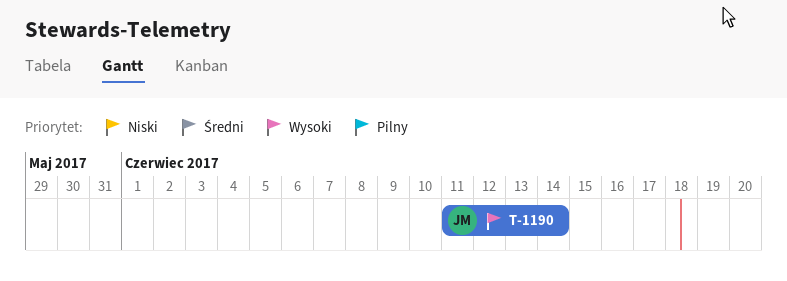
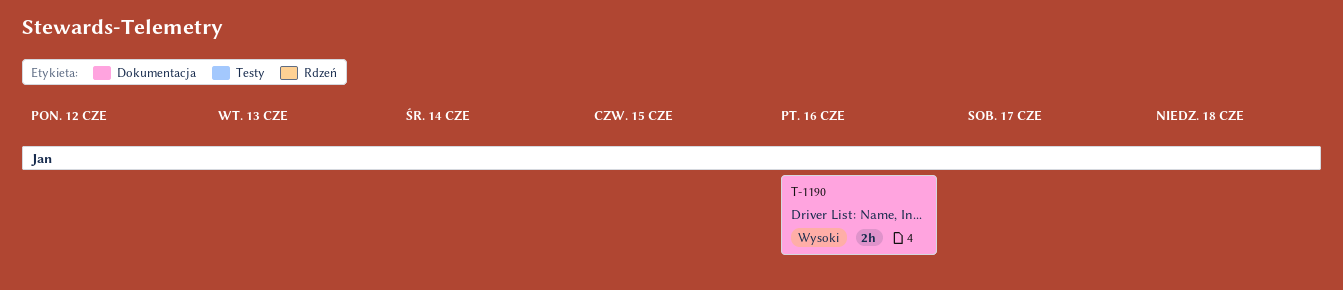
T-1190, due: Jun 14 -> Jun 16

